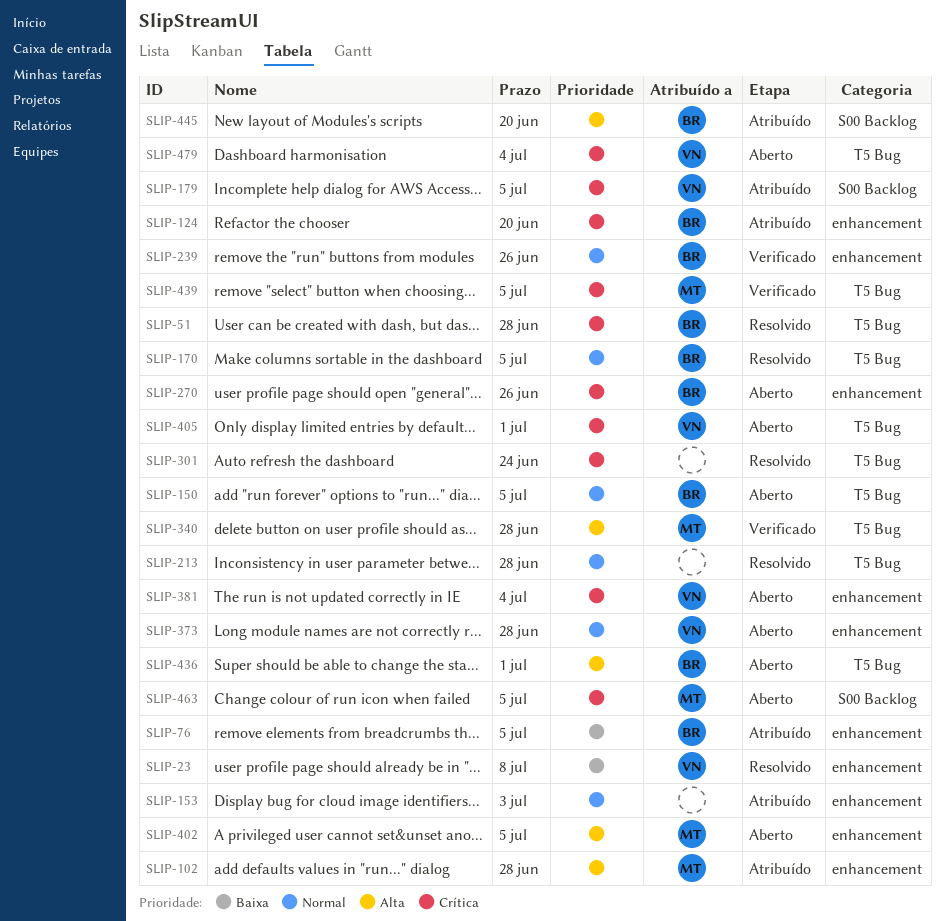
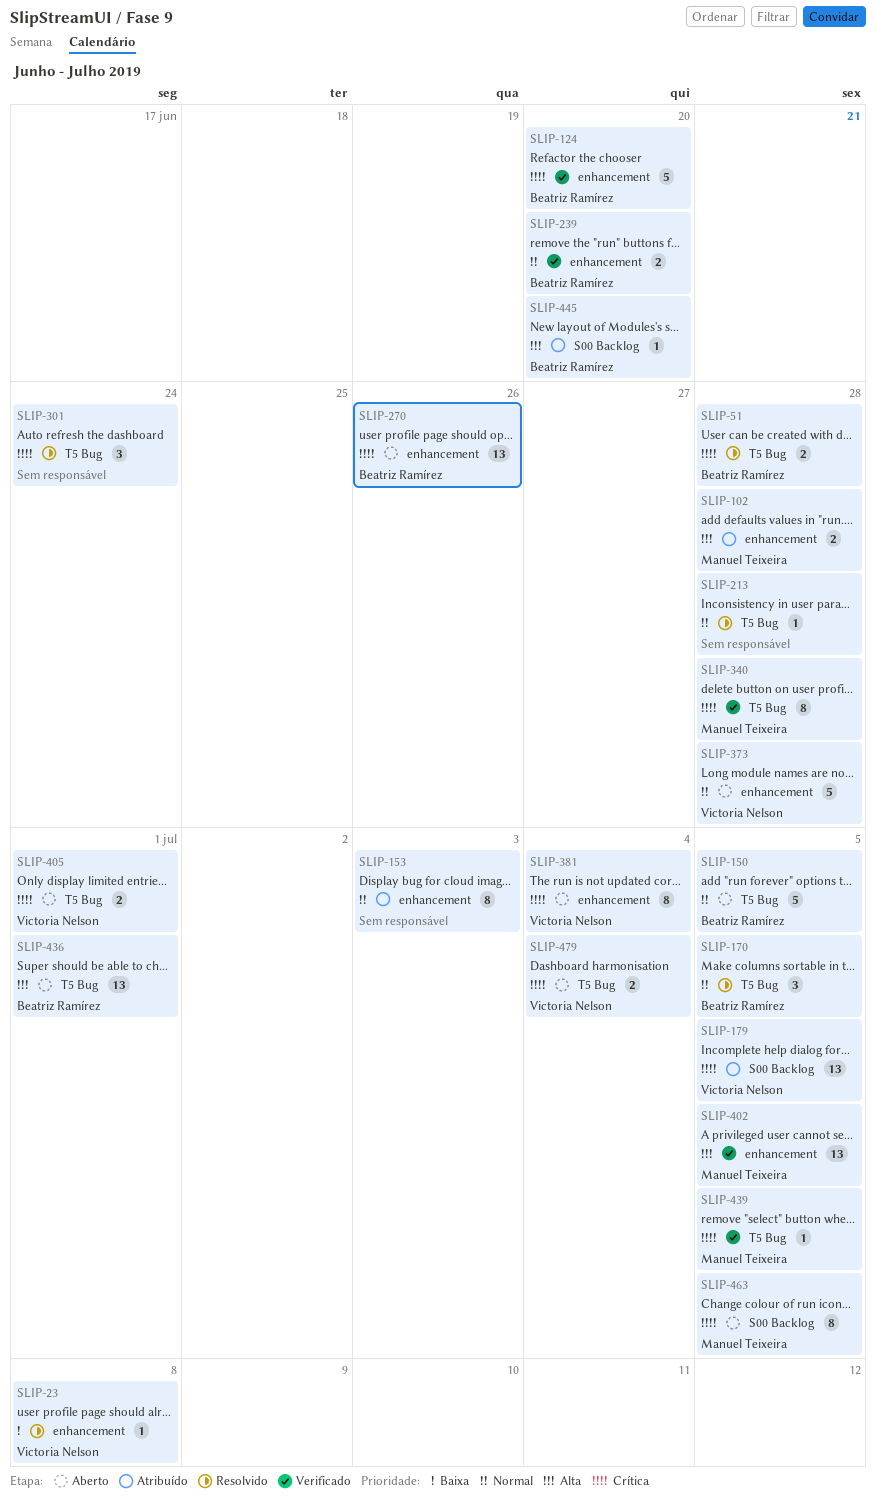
SLIP-76: present -> none
SLIP-124, status: Atribuído -> Verificado
SLIP-239, due: Jun 26 -> Jun 20
SLIP-340, priority: Alta -> Crítica
SLIP-402, status: Aberto -> Verificado

